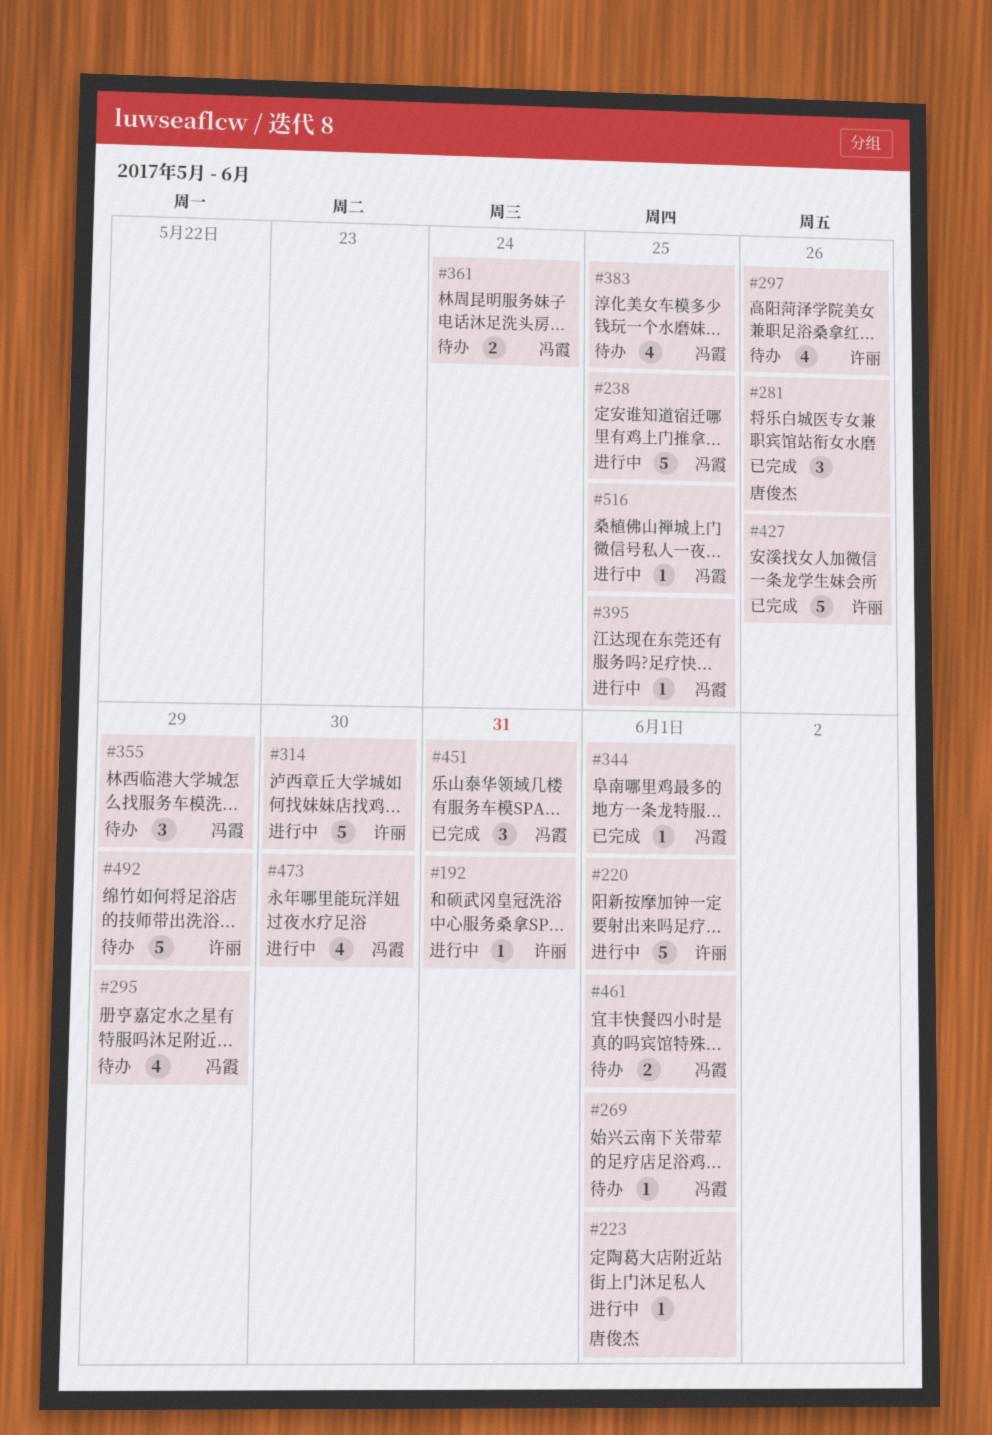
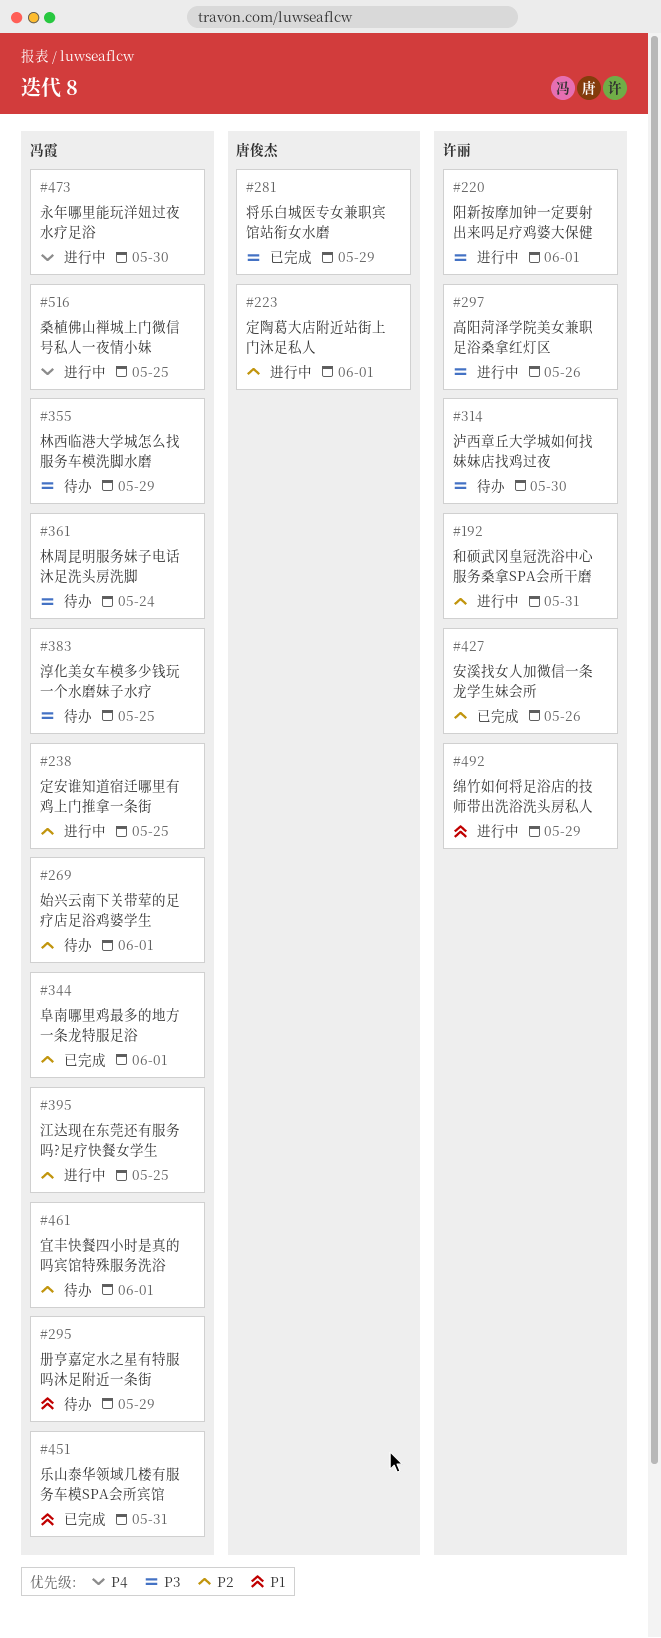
#281, due: May 26 -> May 29
#297, status: 待办 -> 进行中
#314, status: 进行中 -> 待办
#492, status: 待办 -> 进行中

